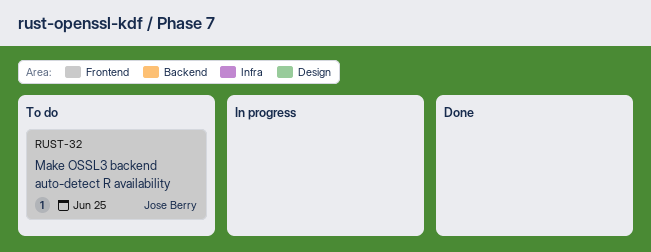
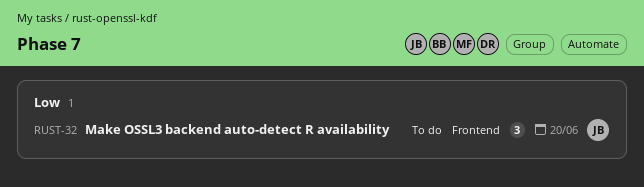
RUST-32, estimate: 1 -> 3
RUST-32, due: Jun 25 -> Jun 20

